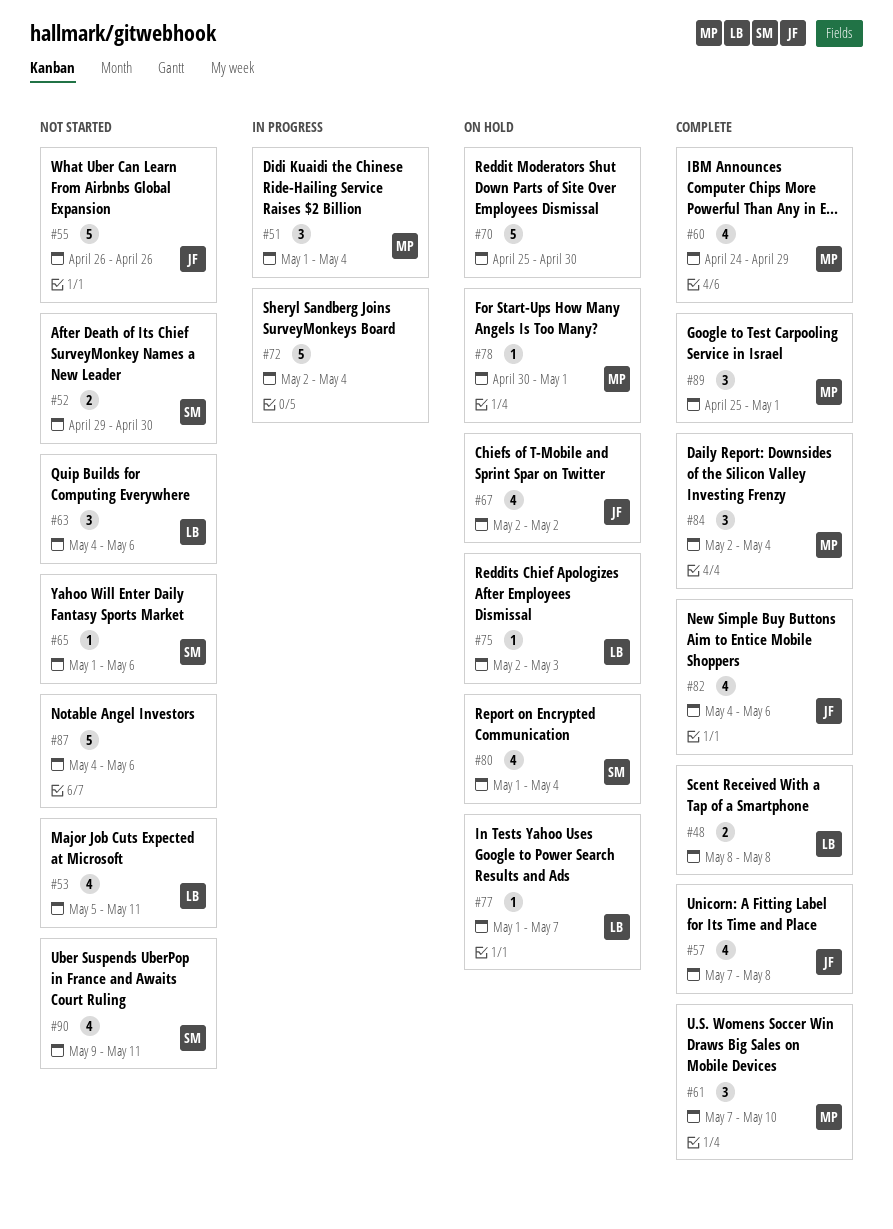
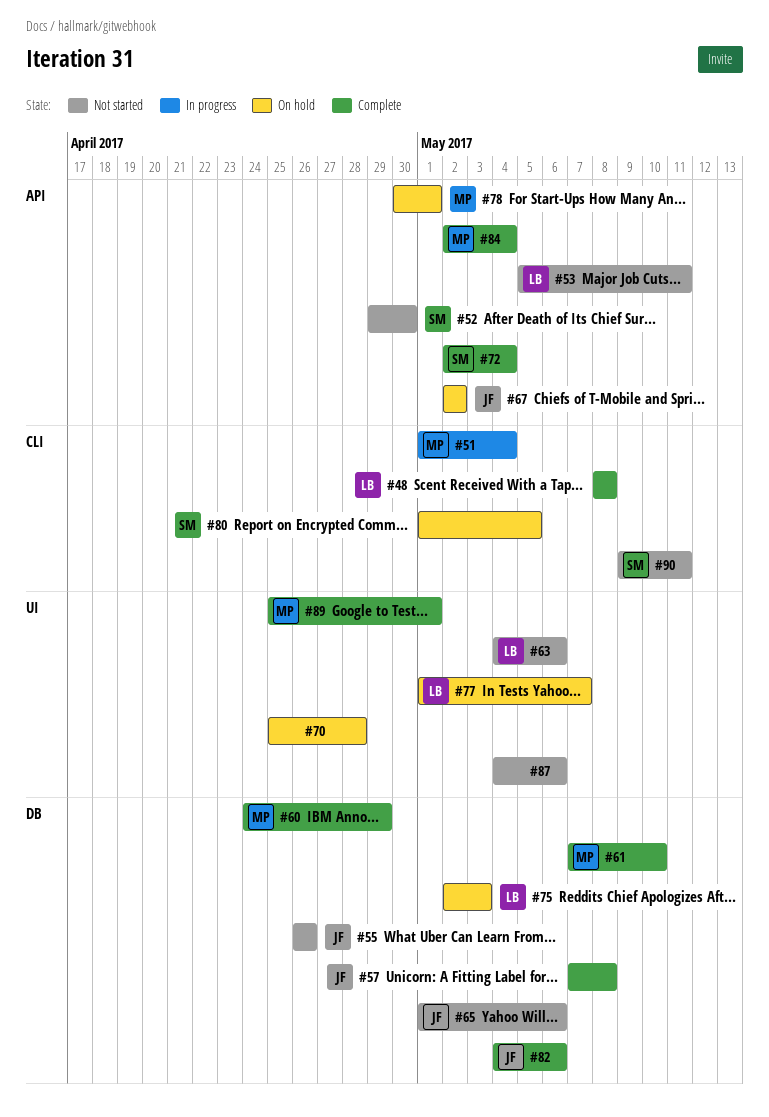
#65, owner: SM -> JF
#70, due: Apr 30 -> Apr 28
#72, status: In progress -> Complete
#72, owner: none -> SM
#80, due: May 4 -> May 5

